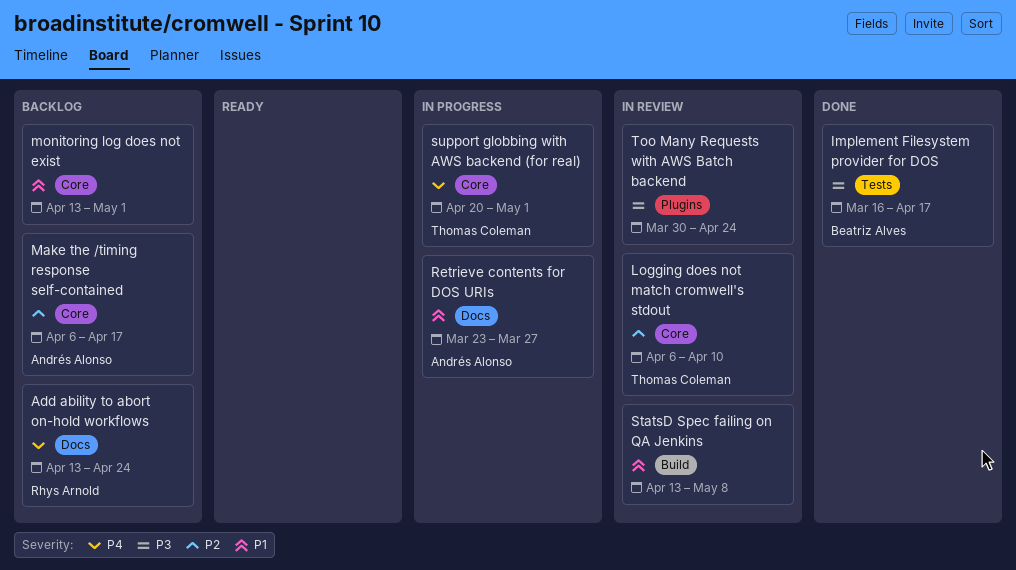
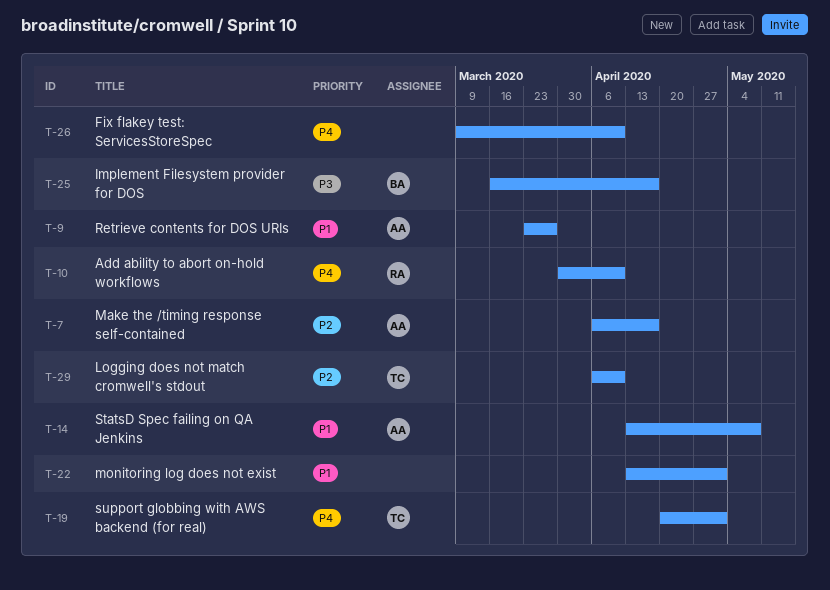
Add ability to abort on-hold workflows, start: Apr 13 -> Mar 30
Add ability to abort on-hold workflows, due: Apr 24 -> Apr 10
Fix flakey test: ServicesStoreSpec: none -> present
StatsD Spec failing on QA Jenkins, owner: none -> Andrés Alonso
Too Many Requests with AWS Batch backend: present -> none

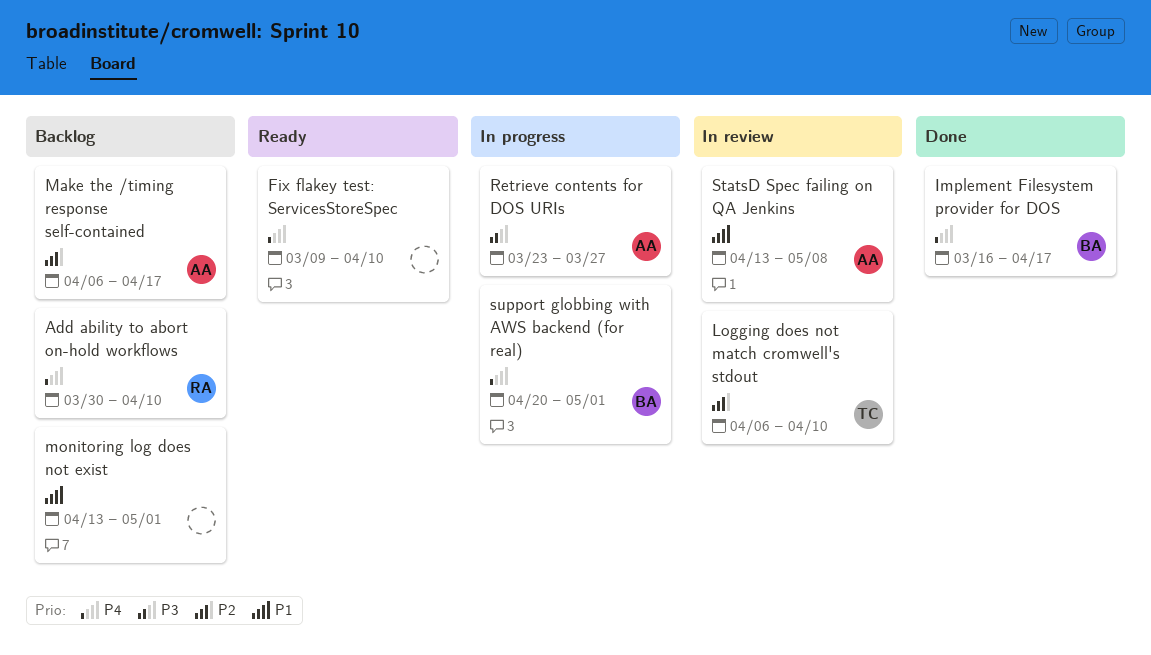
Implement Filesystem provider for DOS, priority: P3 -> P4
Retrieve contents for DOS URIs, priority: P1 -> P3
support globbing with AWS backend (for real), owner: TC -> BA

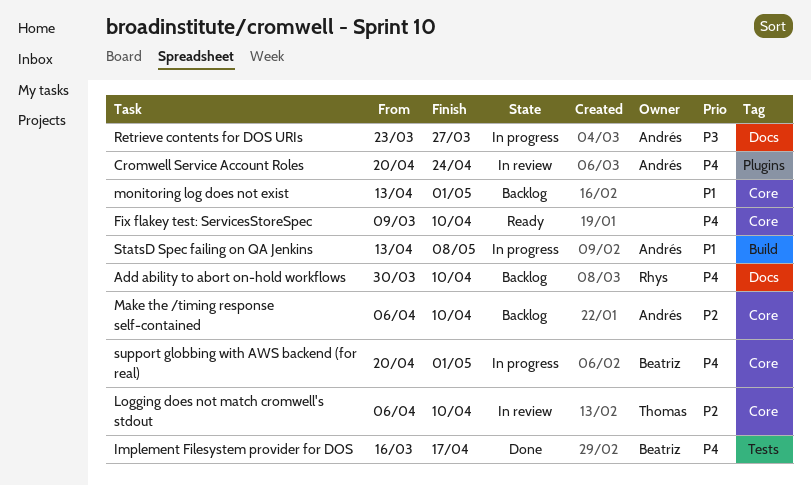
Cromwell Service Account Roles: none -> present
Make the /timing response self-contained, due: Apr 17 -> Apr 10
StatsD Spec failing on QA Jenkins, status: In review -> In progress

